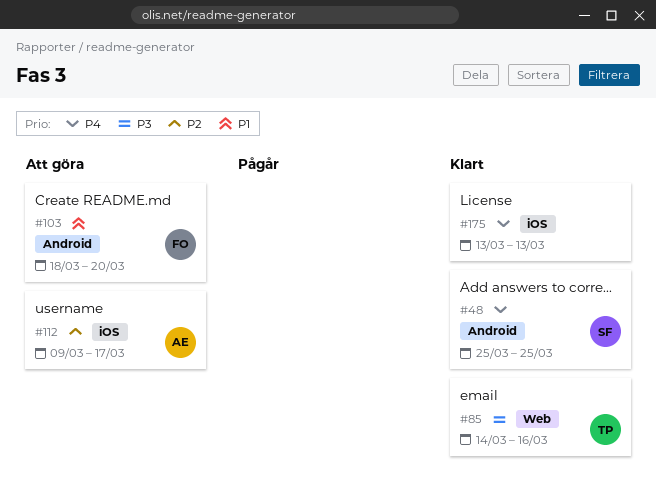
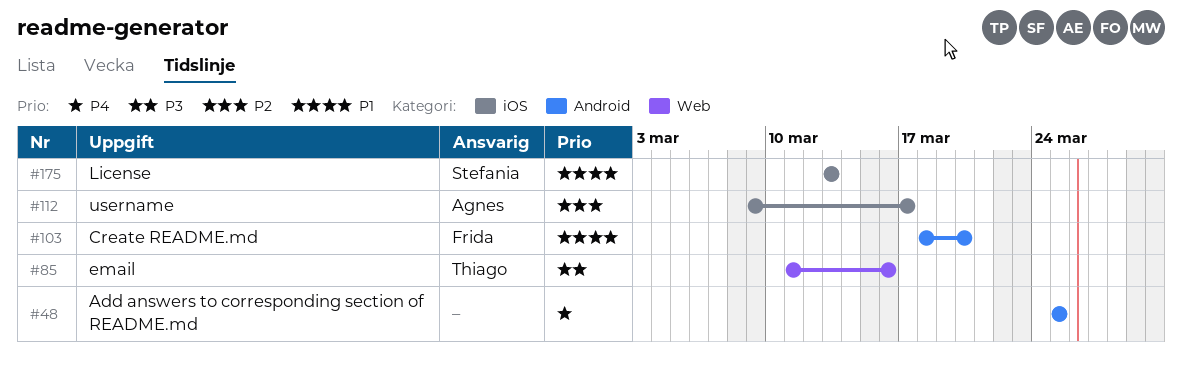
#48, owner: Stefania -> none
#85, start: Mar 14 -> Mar 11
#175, owner: none -> Stefania
#175, priority: P4 -> P1

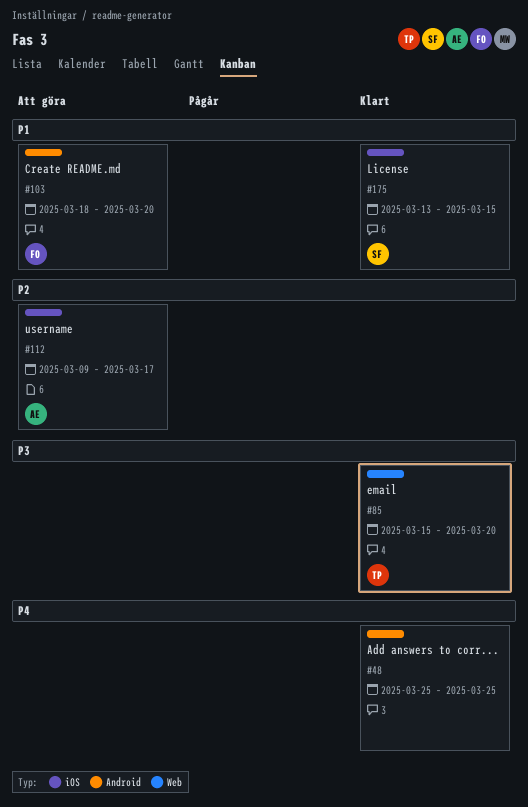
#85, start: Mar 11 -> Mar 15
#85, due: Mar 16 -> Mar 20
#175, due: Mar 13 -> Mar 15

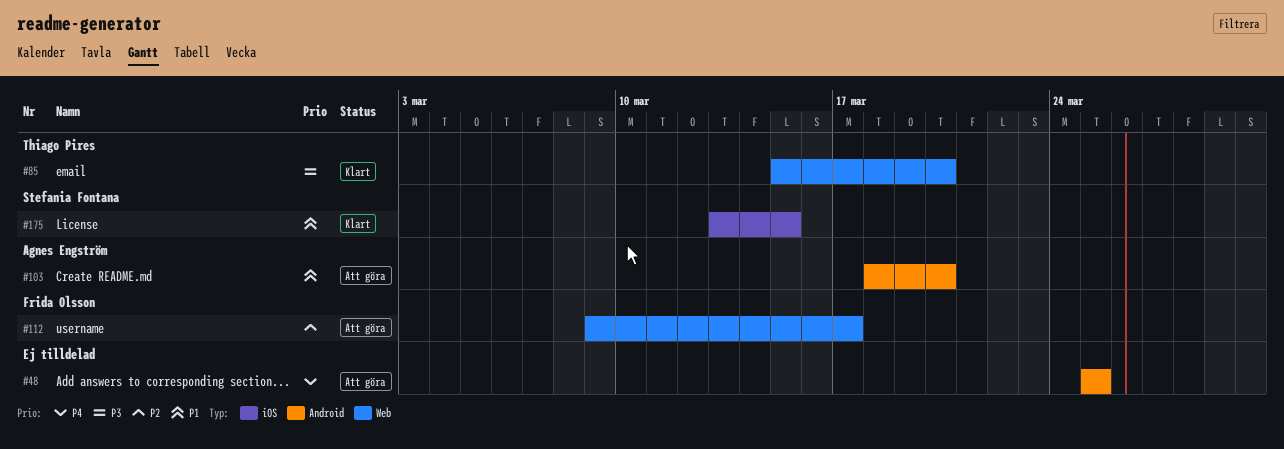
#48, status: Klart -> Att göra
#103, owner: Frida Olsson -> Agnes Engström
#112, owner: Agnes Engström -> Frida Olsson
#112, label: iOS -> Web

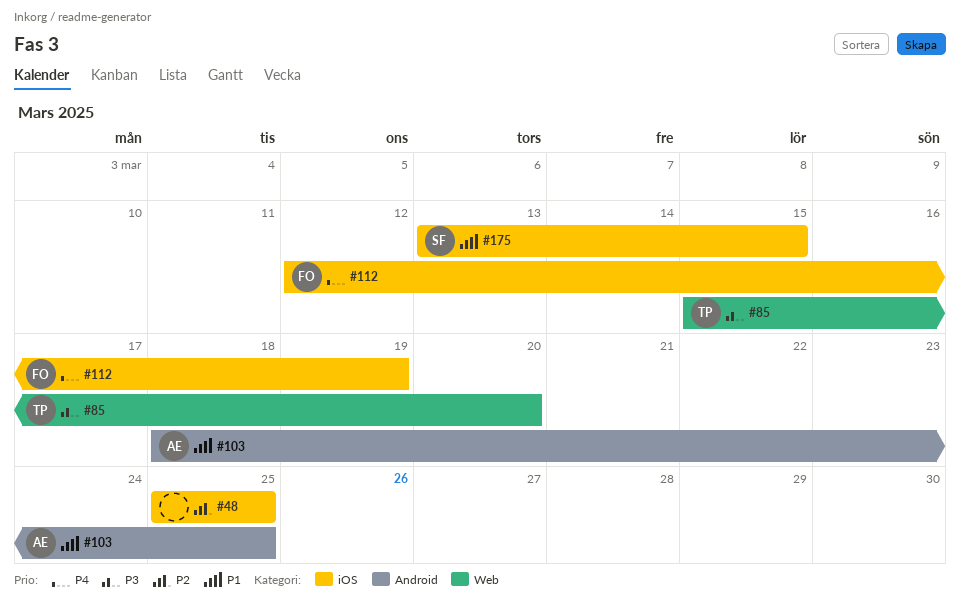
#48, priority: P4 -> P2
#48, label: Android -> iOS
#103, due: Mar 20 -> Mar 25
#112, priority: P2 -> P4
#112, label: Web -> iOS
#112, start: Mar 9 -> Mar 12
#112, due: Mar 17 -> Mar 19

